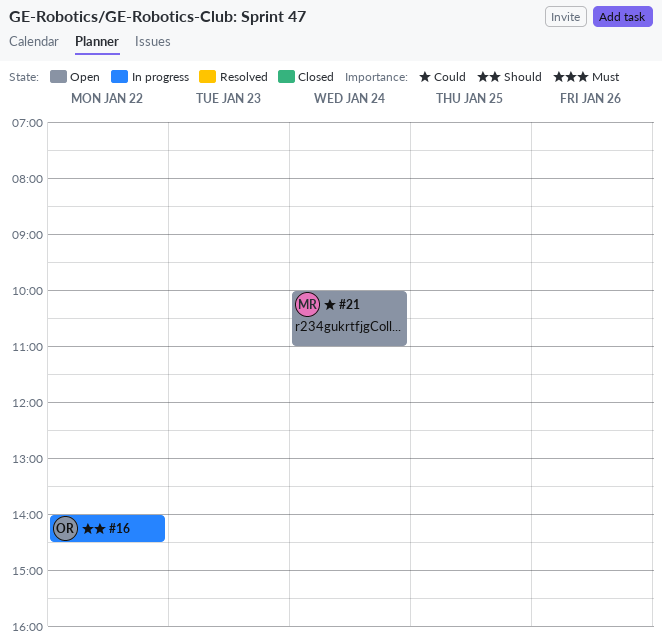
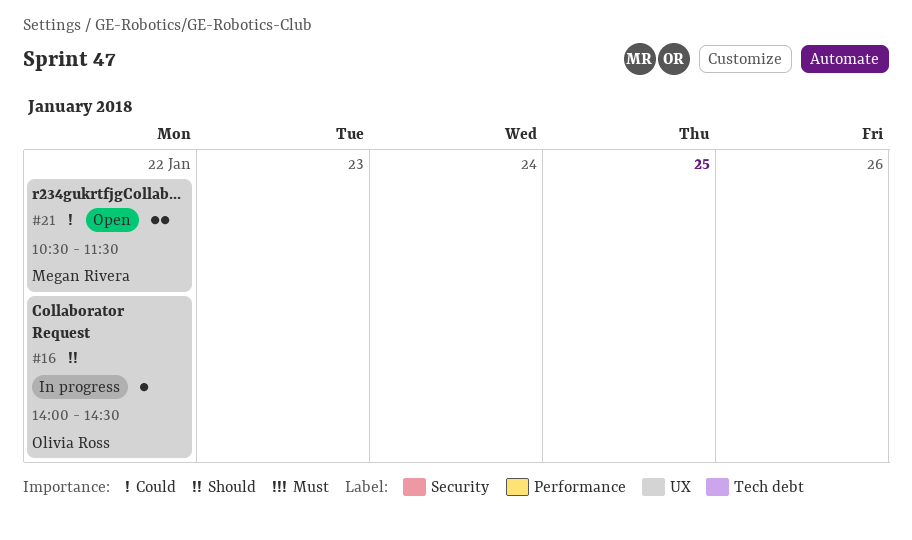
#21, day: Jan 24 -> Jan 22
#21, begins: 10:00 -> 10:30
#21, ends: 11:00 -> 11:30

